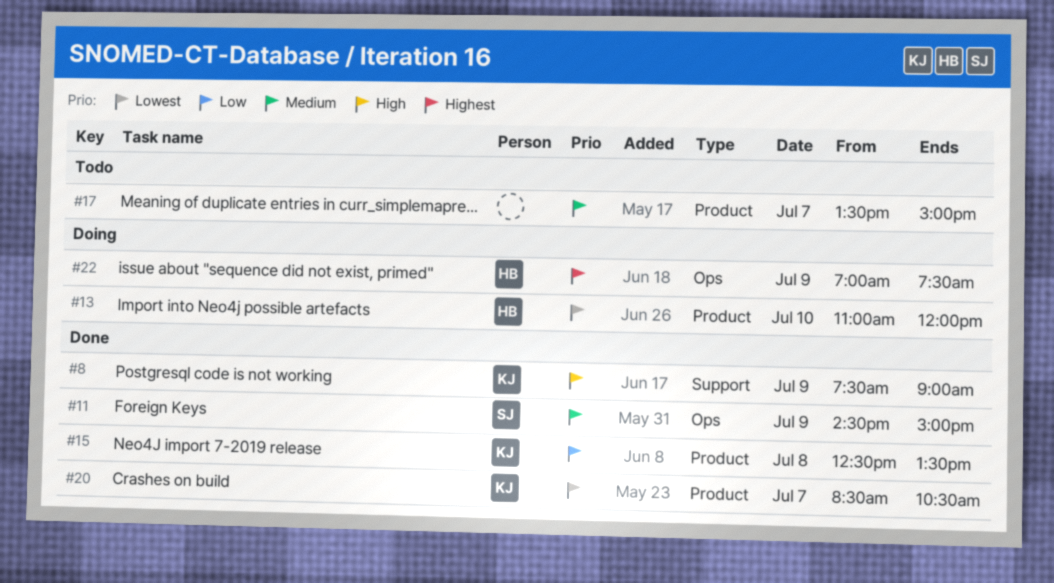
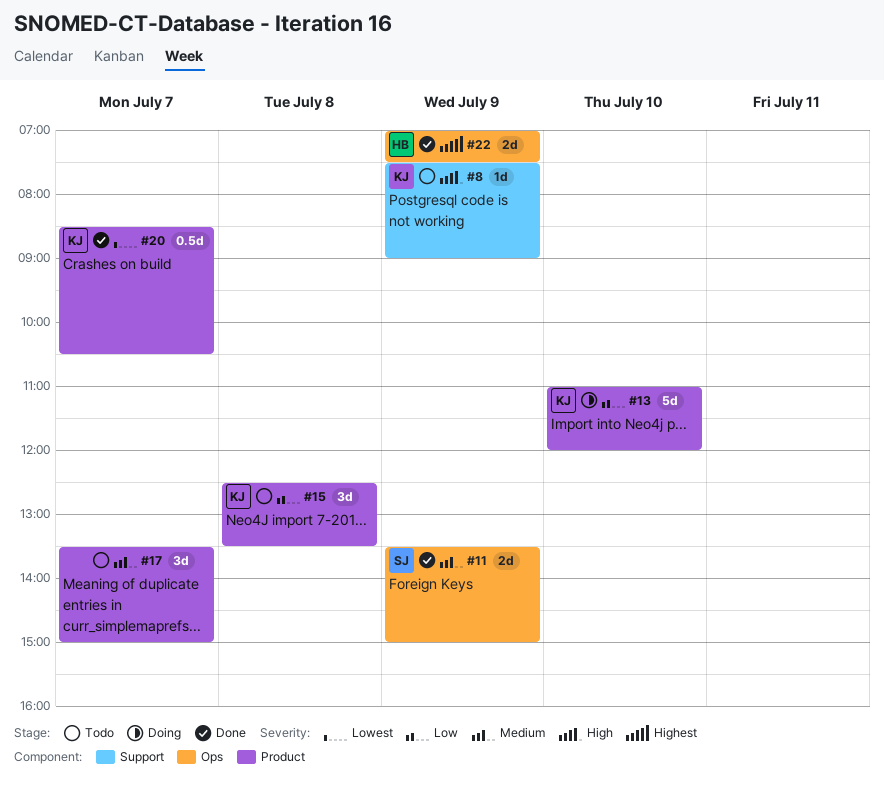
#8, status: Done -> Todo
#11, begins: 14:30 -> 13:30
#13, owner: HB -> KJ
#13, priority: Lowest -> Low
#15, status: Done -> Todo
#22, status: Doing -> Done

